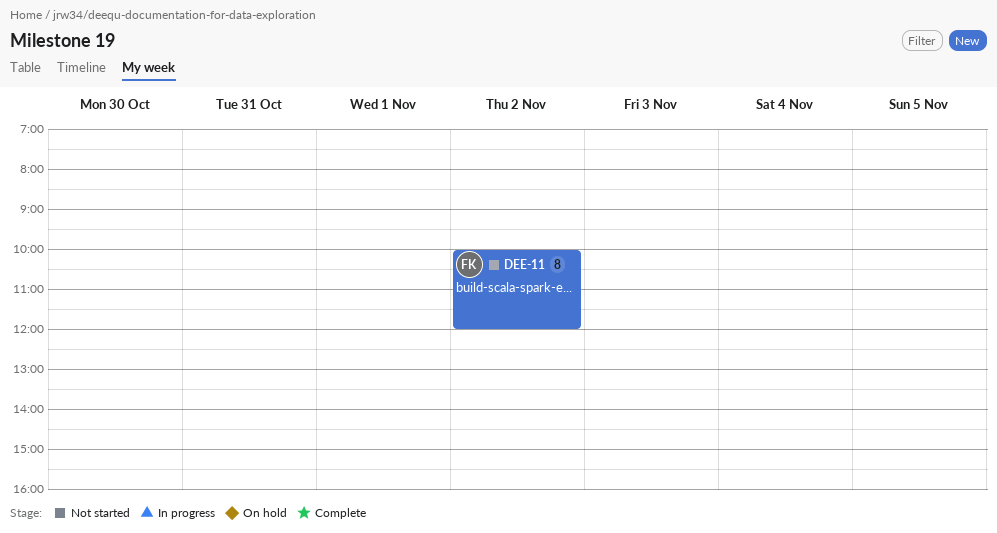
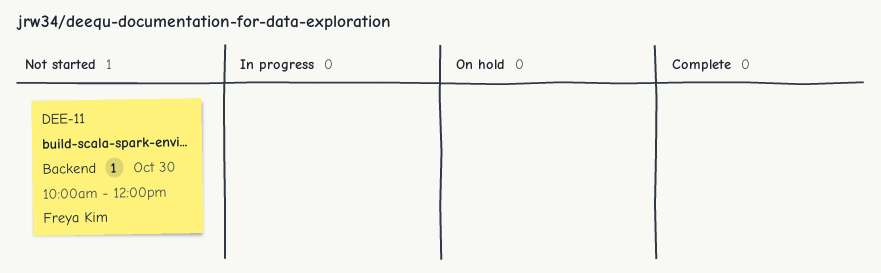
DEE-11, estimate: 8 -> 1
DEE-11, day: Nov 2 -> Oct 30

